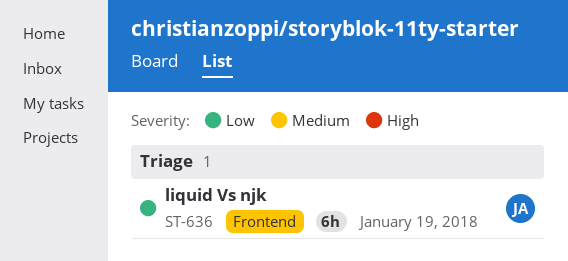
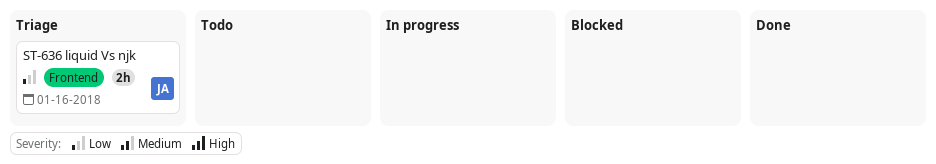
ST-636, estimate: 6h -> 2h
ST-636, due: Jan 19 -> Jan 16

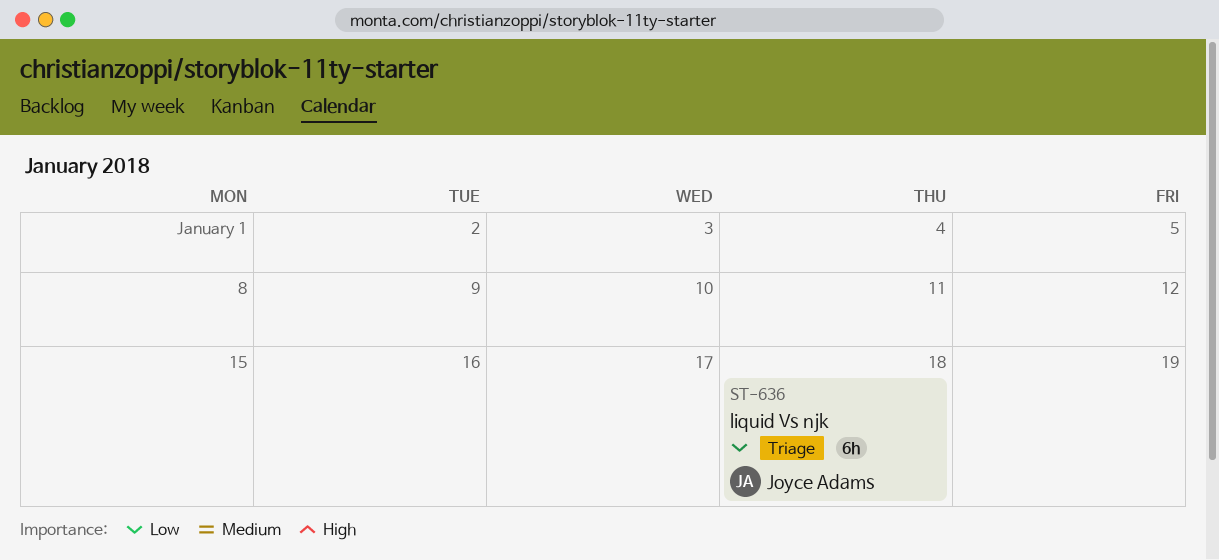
ST-636, estimate: 2h -> 6h
ST-636, due: Jan 16 -> Jan 18

